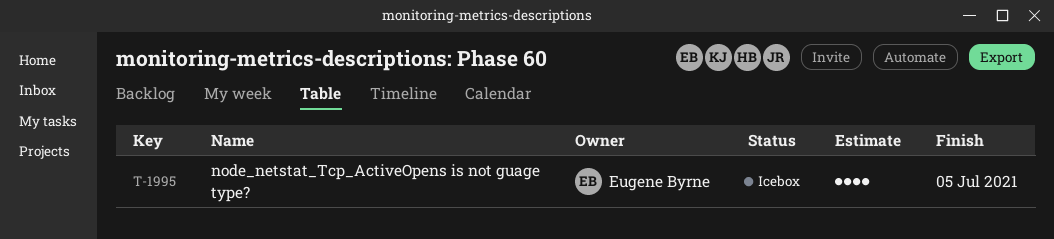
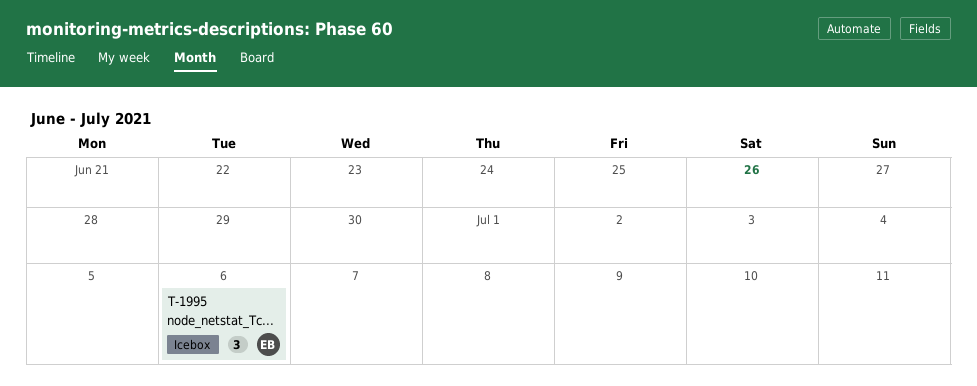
T-1995, estimate: 4 -> 3
T-1995, due: Jul 5 -> Jul 6

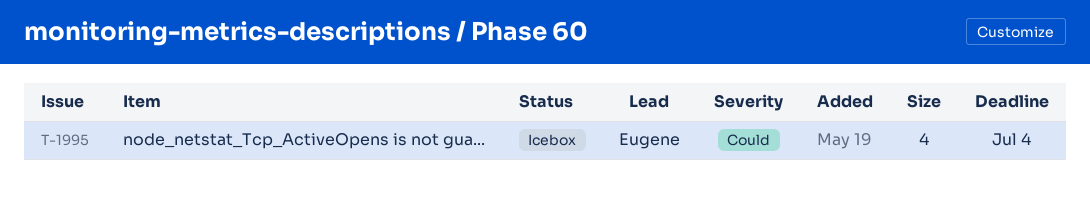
T-1995, estimate: 3 -> 4
T-1995, due: Jul 6 -> Jul 4

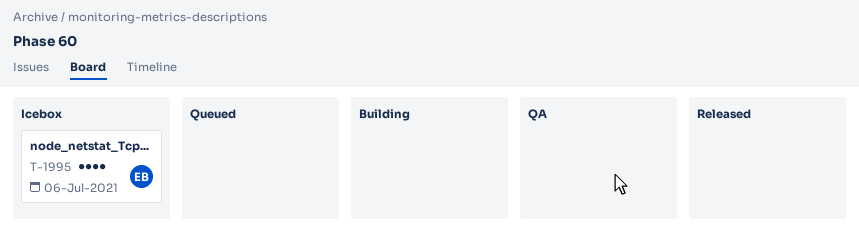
T-1995, due: Jul 4 -> Jul 6

